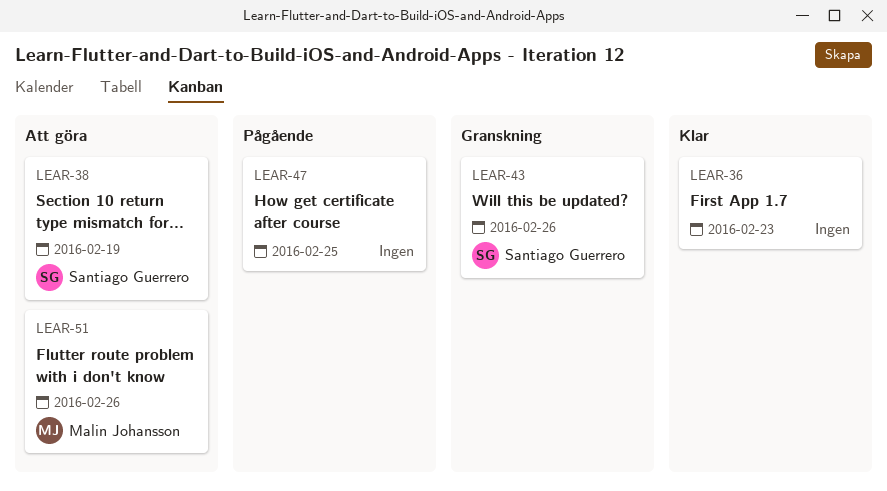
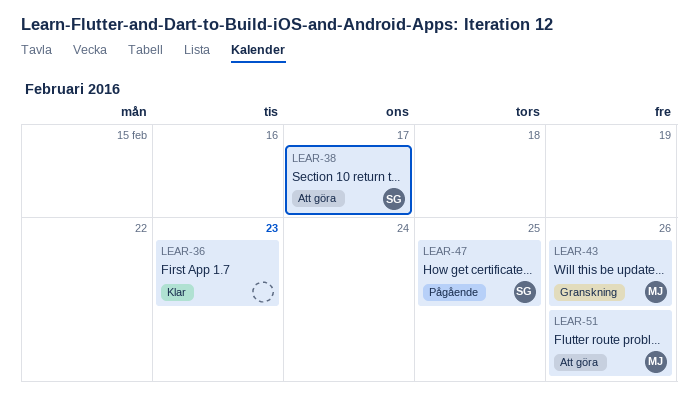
LEAR-38, due: Feb 19 -> Feb 17
LEAR-43, owner: Santiago Guerrero -> Malin Johansson
LEAR-47, owner: none -> Santiago Guerrero

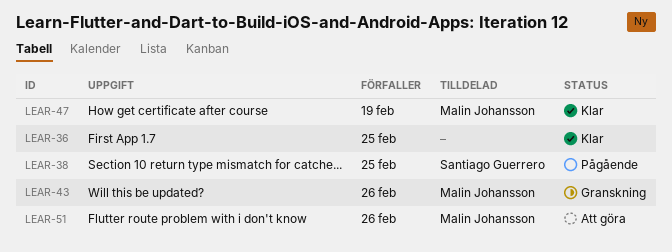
LEAR-36, due: Feb 23 -> Feb 25
LEAR-38, status: Att göra -> Pågående
LEAR-38, due: Feb 17 -> Feb 25
LEAR-47, status: Pågående -> Klar
LEAR-47, owner: Santiago Guerrero -> Malin Johansson
LEAR-47, due: Feb 25 -> Feb 19

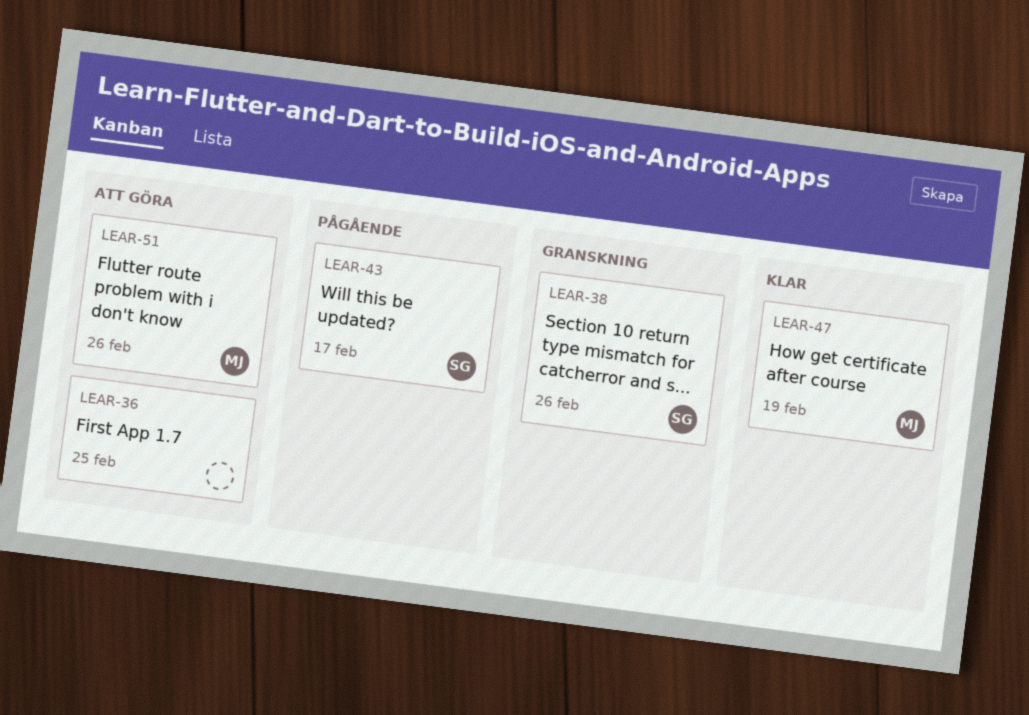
LEAR-36, status: Klar -> Att göra
LEAR-38, status: Pågående -> Granskning
LEAR-38, due: Feb 25 -> Feb 26
LEAR-43, status: Granskning -> Pågående
LEAR-43, owner: Malin Johansson -> Santiago Guerrero
LEAR-43, due: Feb 26 -> Feb 17

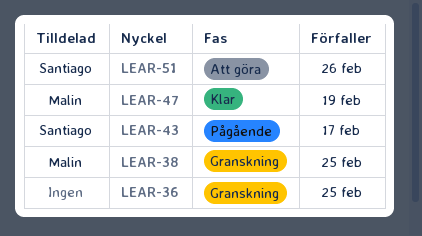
LEAR-36, status: Att göra -> Granskning
LEAR-38, owner: Santiago -> Malin
LEAR-38, due: Feb 26 -> Feb 25
LEAR-51, owner: Malin -> Santiago

